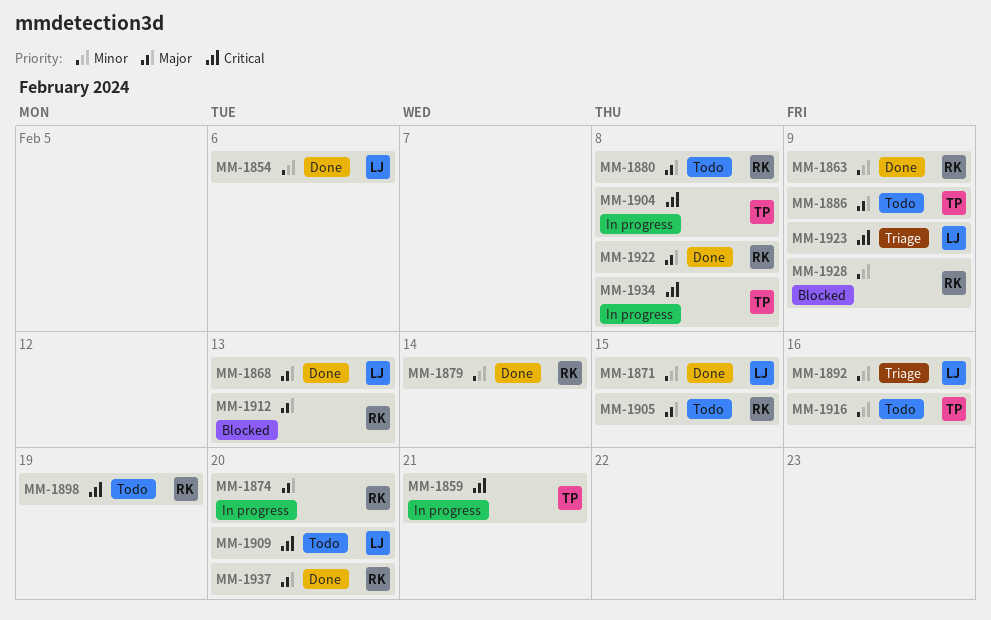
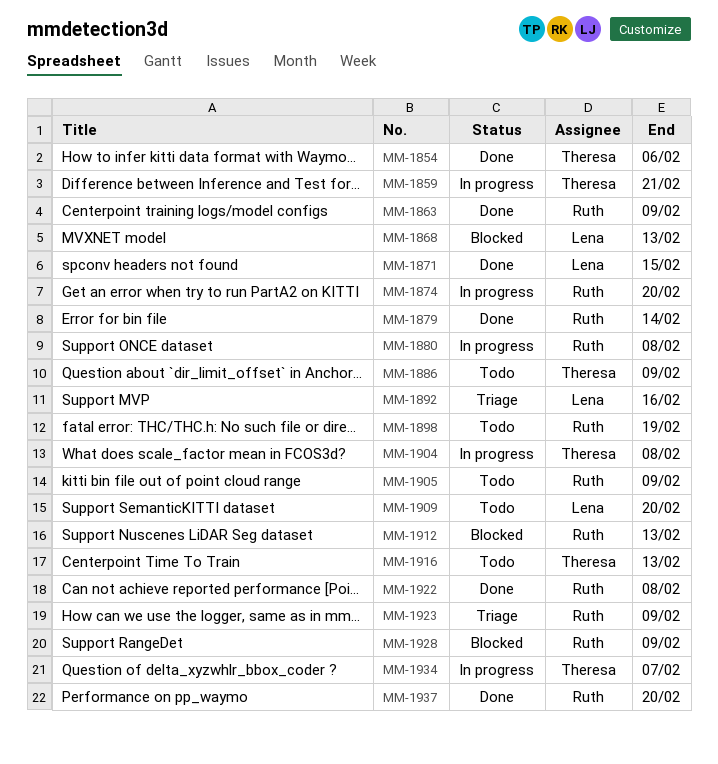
MM-1854, owner: Lena -> Theresa
MM-1868, status: Done -> Blocked
MM-1880, status: Todo -> In progress
MM-1905, due: Feb 15 -> Feb 9
MM-1916, due: Feb 16 -> Feb 13
MM-1923, owner: Lena -> Ruth
MM-1934, due: Feb 8 -> Feb 7

